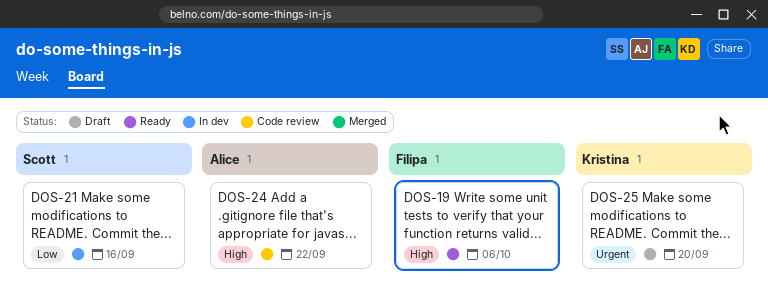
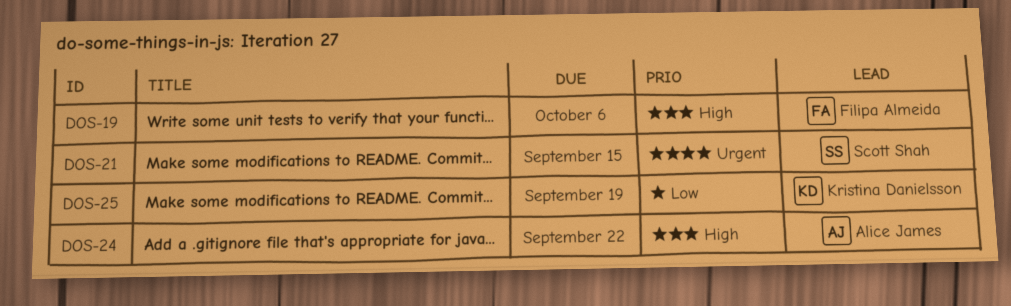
DOS-21, priority: Low -> Urgent
DOS-21, due: Sep 16 -> Sep 15
DOS-25, priority: Urgent -> Low
DOS-25, due: Sep 20 -> Sep 19

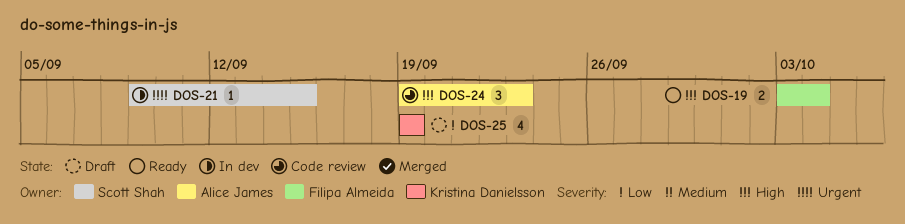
DOS-19, due: Oct 6 -> Oct 4
DOS-24, due: Sep 22 -> Sep 23

